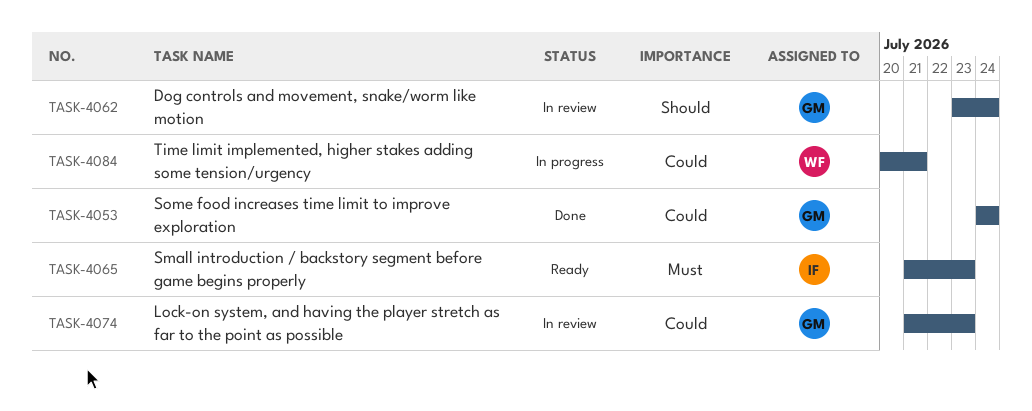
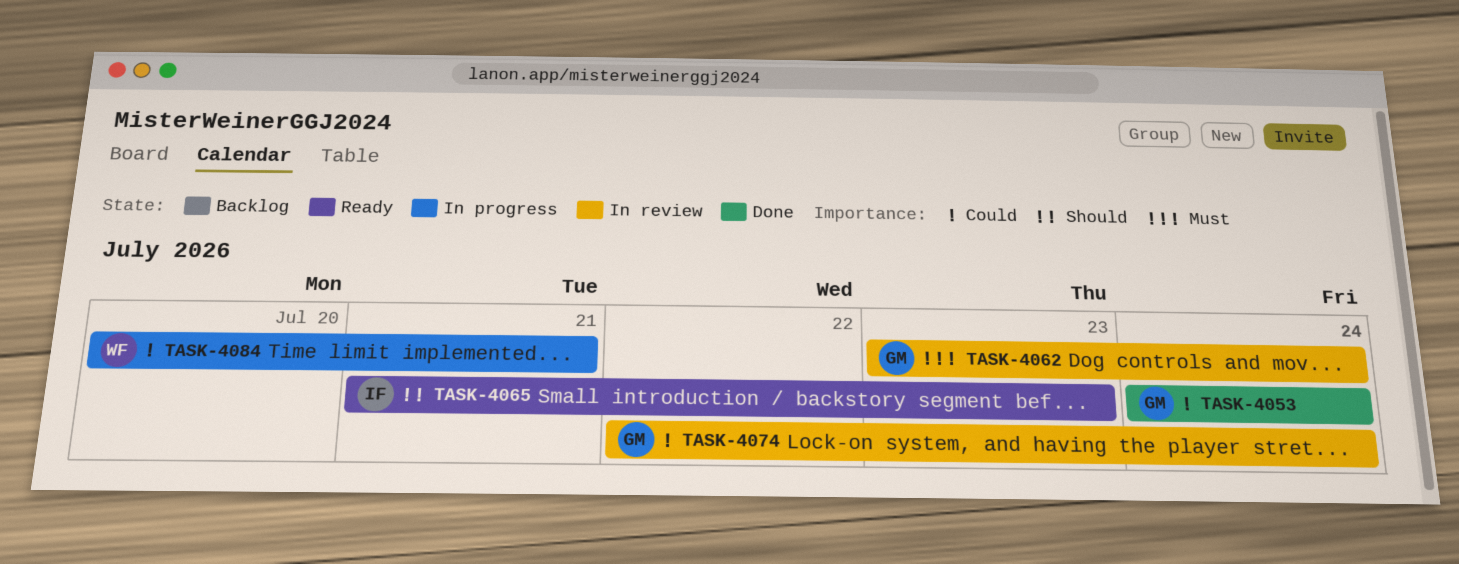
TASK-4062, priority: Should -> Must
TASK-4065, priority: Must -> Should
TASK-4074, start: Jul 21 -> Jul 22
TASK-4074, due: Jul 23 -> Jul 24

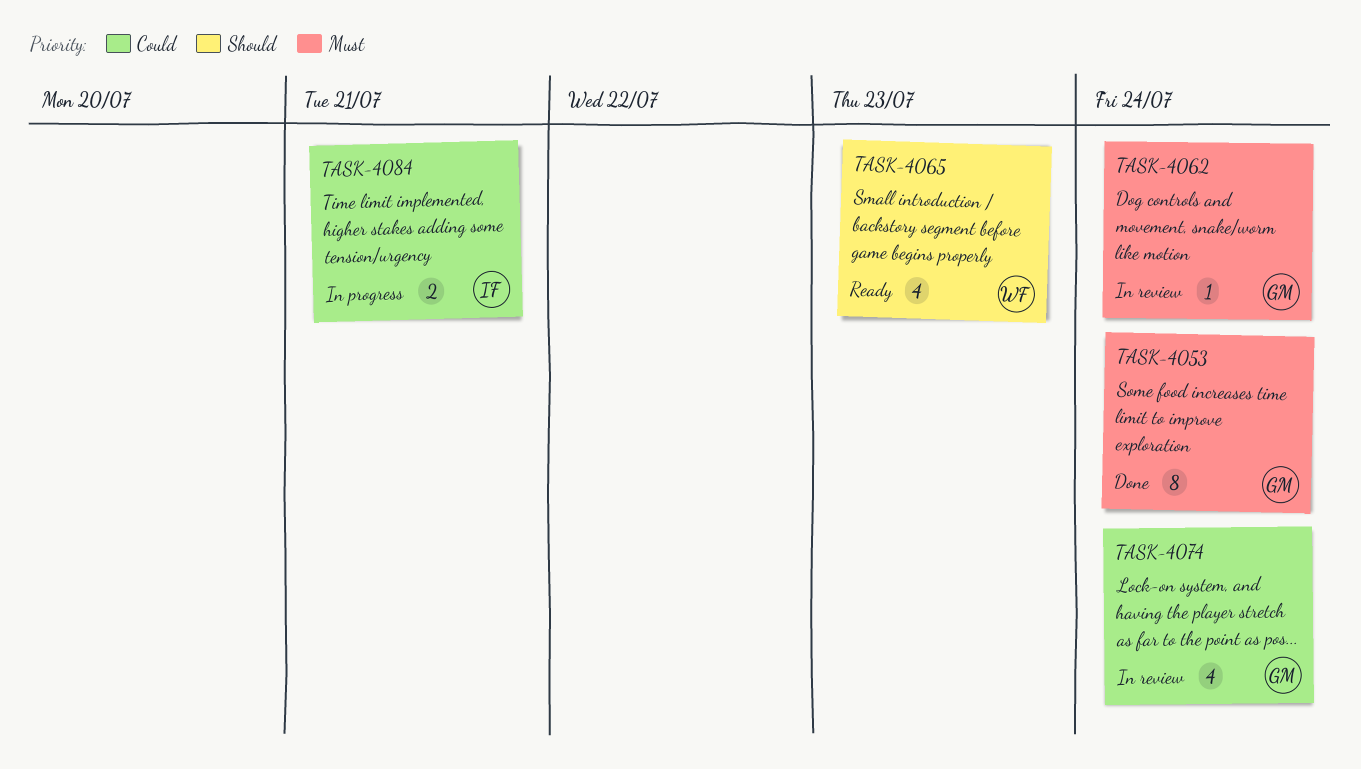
TASK-4053, priority: Could -> Must
TASK-4065, owner: IF -> WF
TASK-4084, owner: WF -> IF

